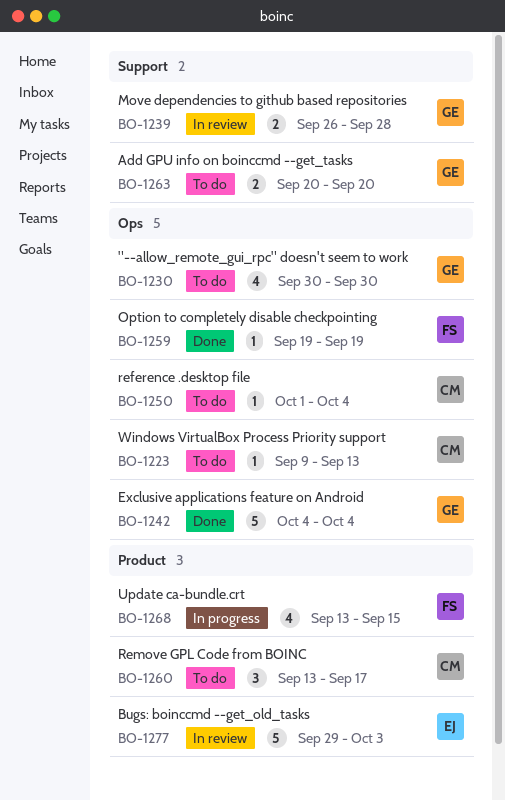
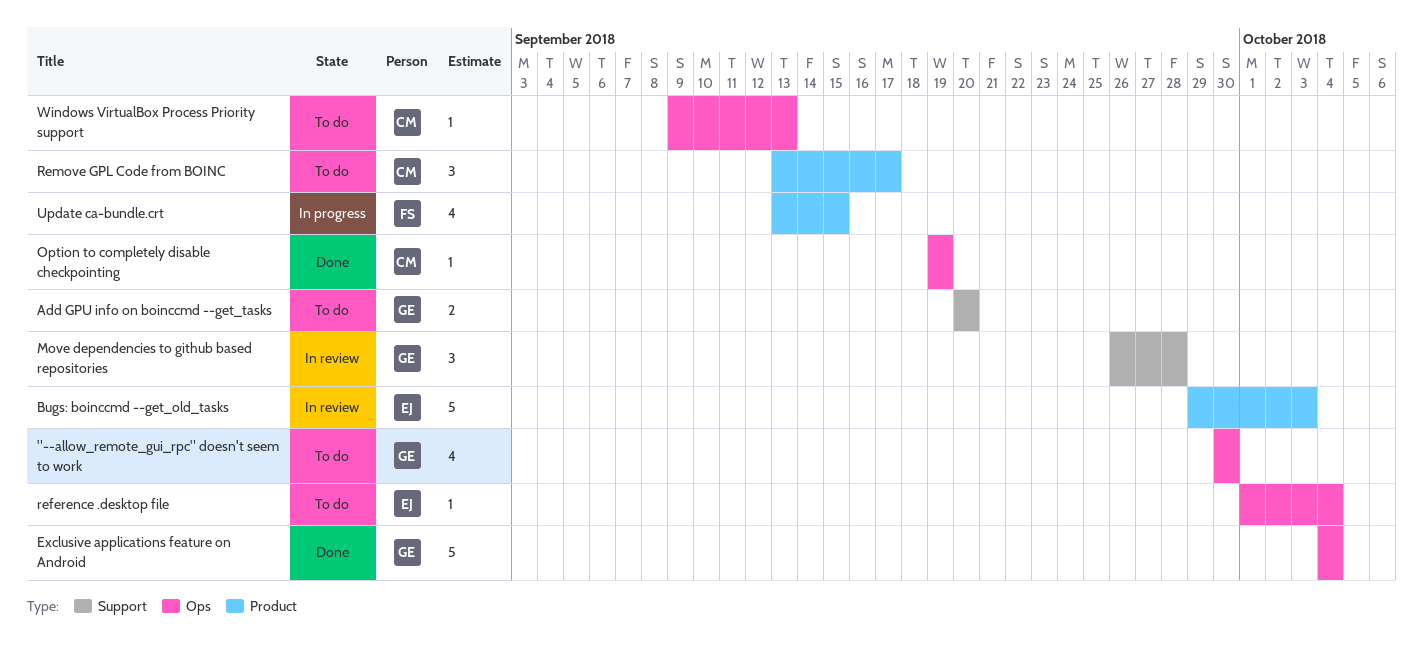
Move dependencies to github based repositories, estimate: 2 -> 3
Option to completely disable checkpointing, owner: FS -> CM
reference .desktop file, owner: CM -> EJ

